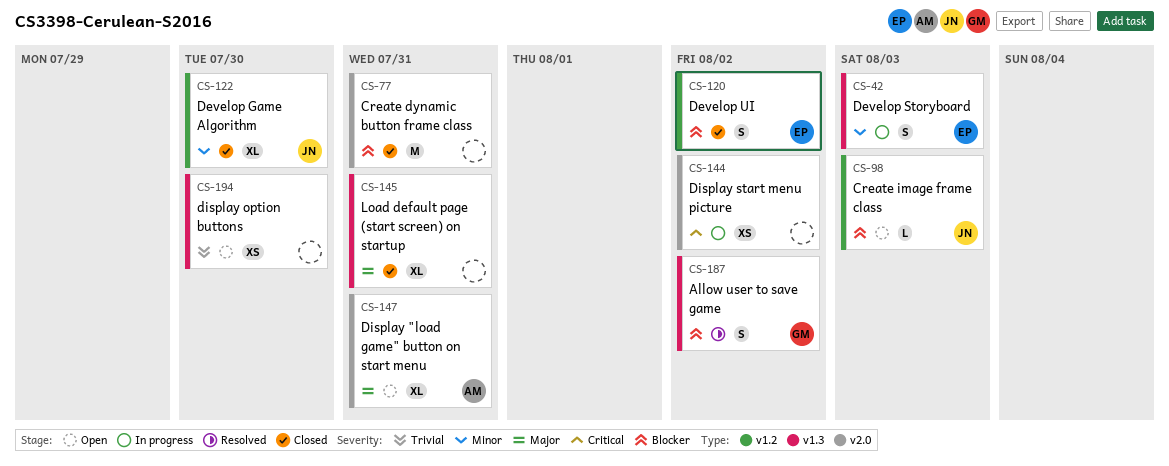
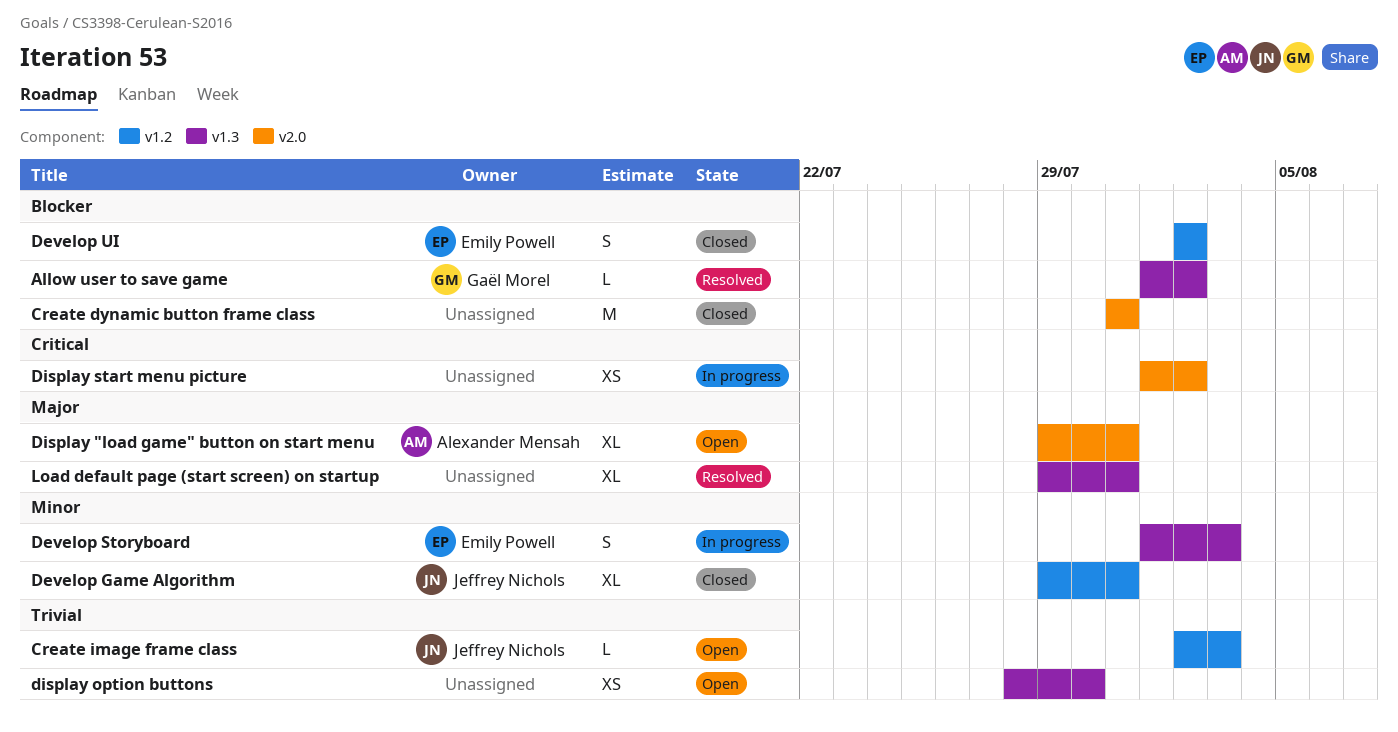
Allow user to save game, estimate: S -> L
Create image frame class, priority: Blocker -> Trivial
Develop Game Algorithm, due: Jul 30 -> Jul 31
Load default page (start screen) on startup, status: Closed -> Resolved

